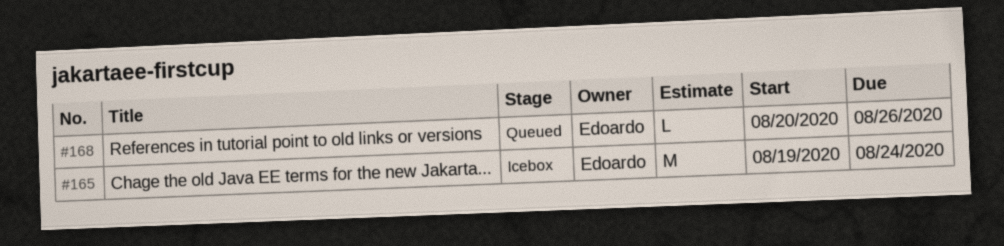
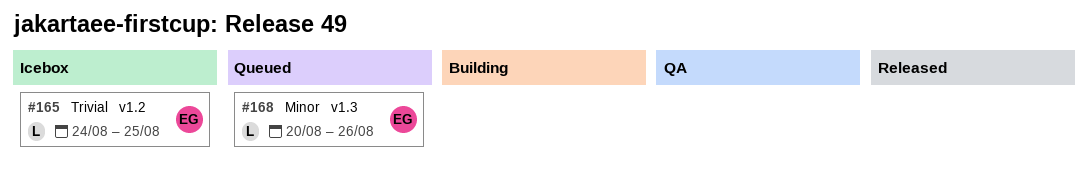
#165, estimate: M -> L
#165, start: Aug 19 -> Aug 24
#165, due: Aug 24 -> Aug 25

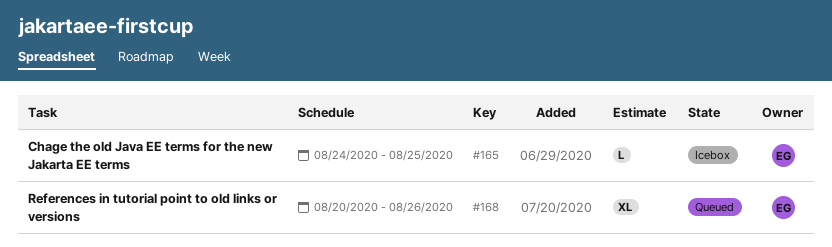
#168, estimate: L -> XL

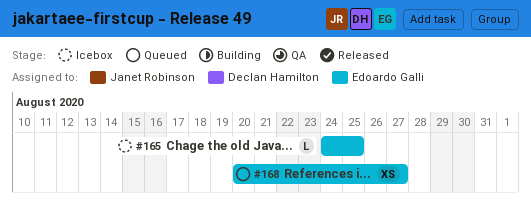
#168, estimate: XL -> XS
#168, due: Aug 26 -> Aug 27

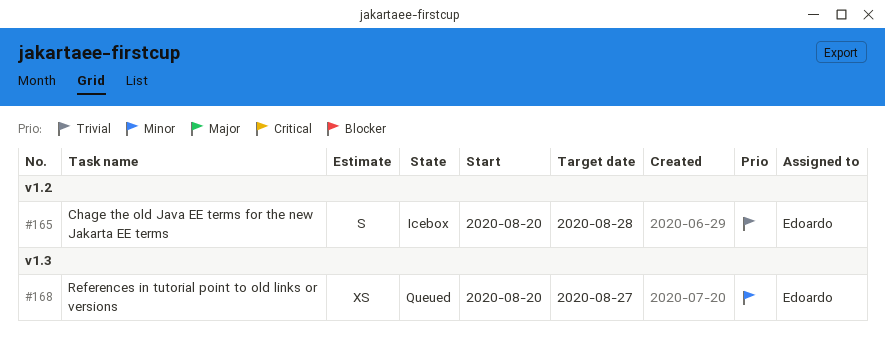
#165, estimate: L -> S
#165, start: Aug 24 -> Aug 20
#165, due: Aug 25 -> Aug 28

